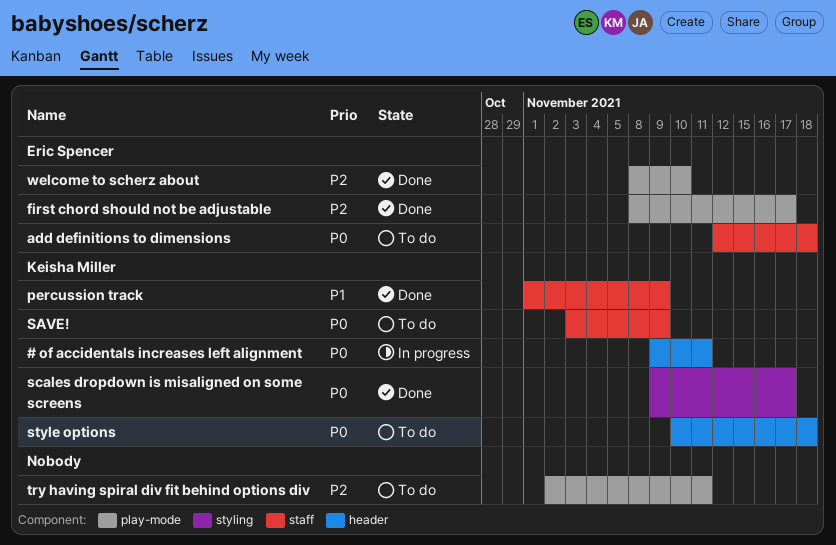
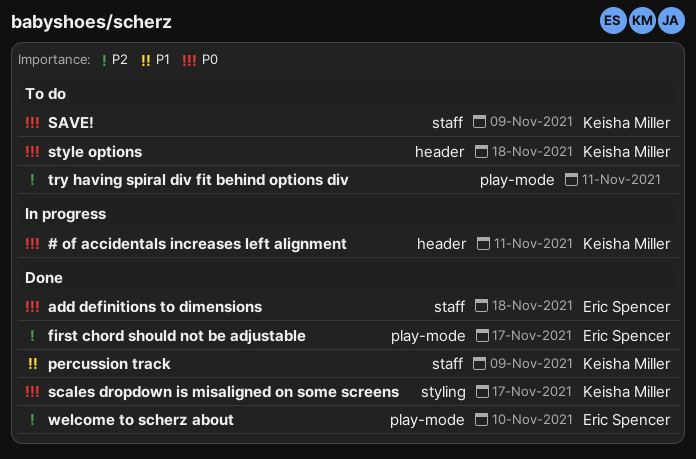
add definitions to dimensions, status: To do -> Done

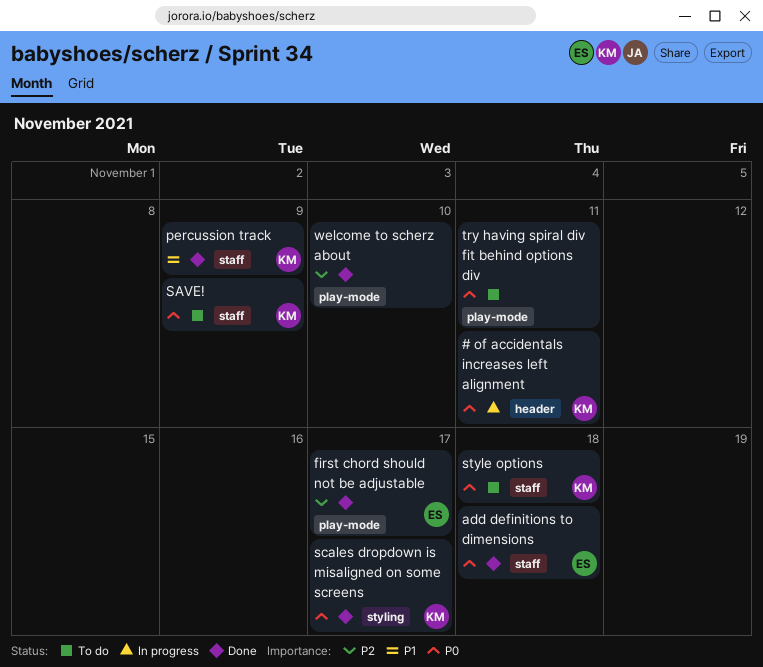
style options, label: header -> staff
try having spiral div fit behind options div, priority: P2 -> P0
welcome to scherz about, owner: Eric Spencer -> none

